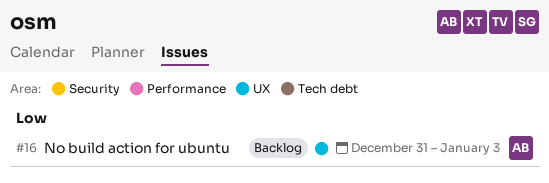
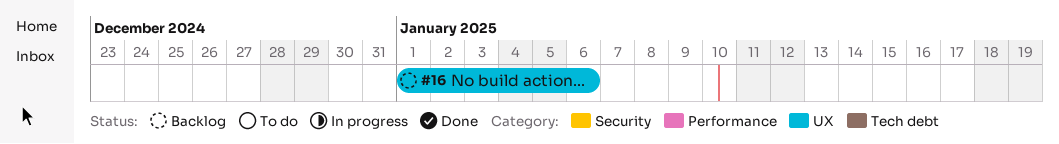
#16, start: Dec 31 -> Jan 1
#16, due: Jan 3 -> Jan 6

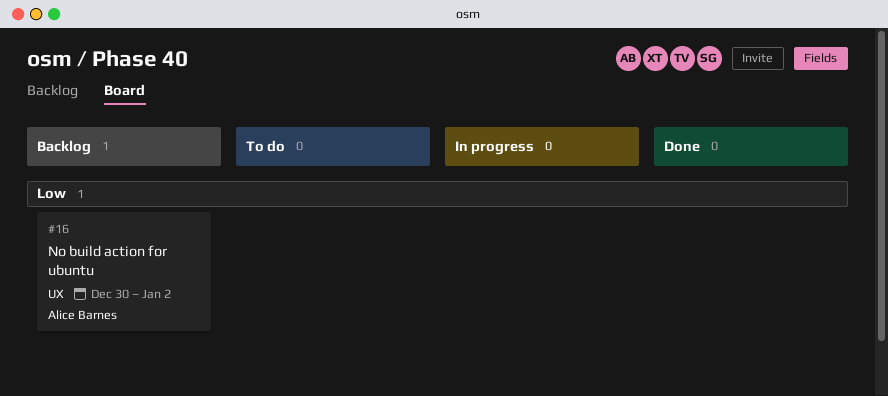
#16, start: Jan 1 -> Dec 30
#16, due: Jan 6 -> Jan 2

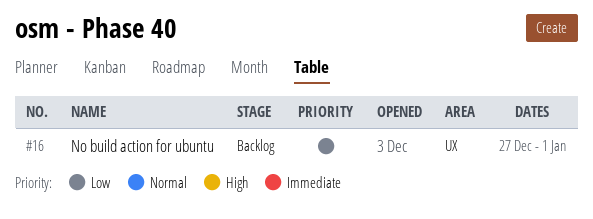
#16, start: Dec 30 -> Dec 27
#16, due: Jan 2 -> Jan 1

